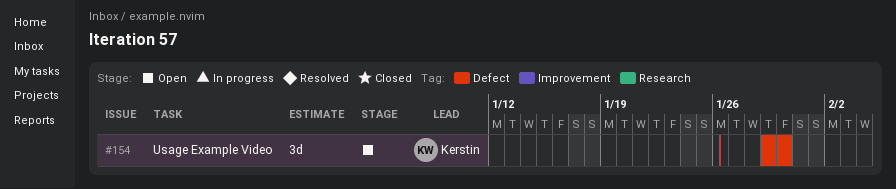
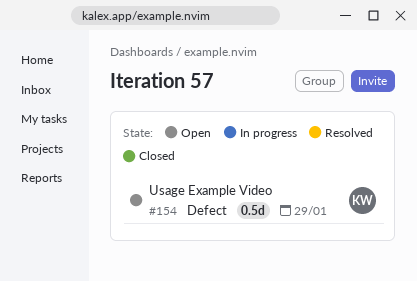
#154, estimate: 3d -> 0.5d
#154, due: Jan 30 -> Jan 29

